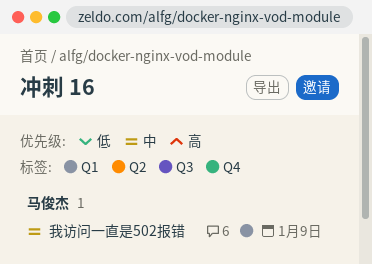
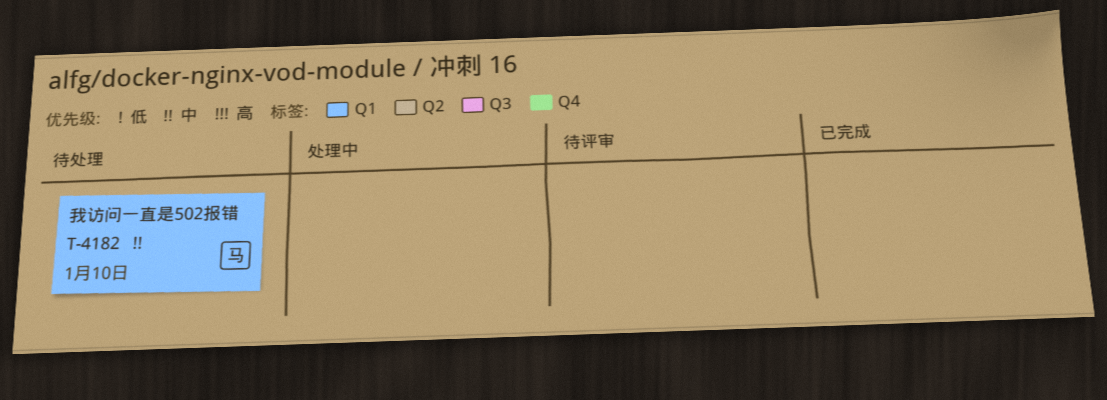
我访问一直是502报错, due: Jan 9 -> Jan 10

